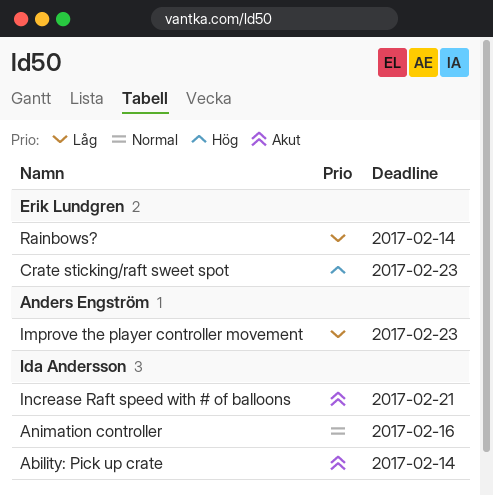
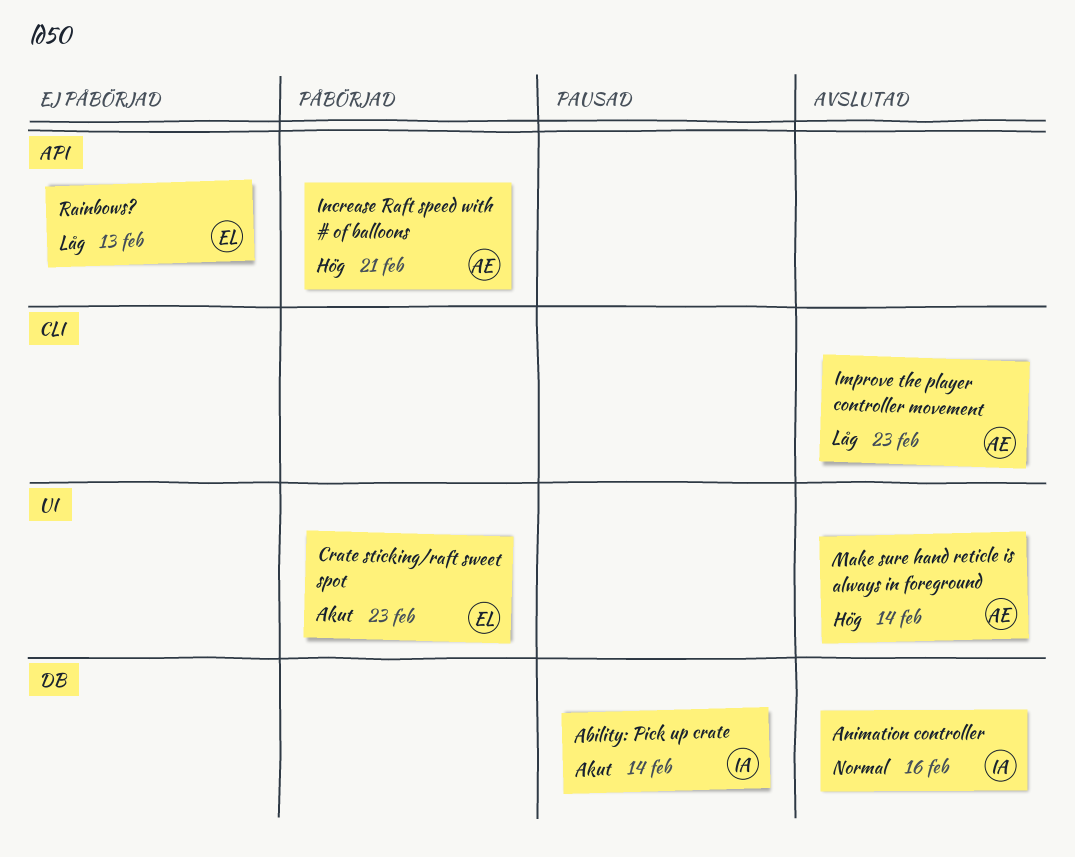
Crate sticking/raft sweet spot, priority: Hög -> Akut
Increase Raft speed with # of balloons, owner: Ida Andersson -> Anders Engström
Increase Raft speed with # of balloons, priority: Akut -> Hög
Make sure hand reticle is always in foreground: none -> present
Rainbows?, due: Feb 14 -> Feb 13

